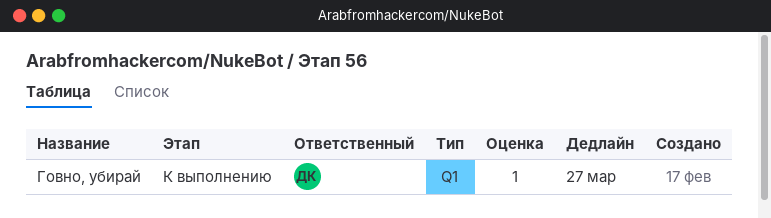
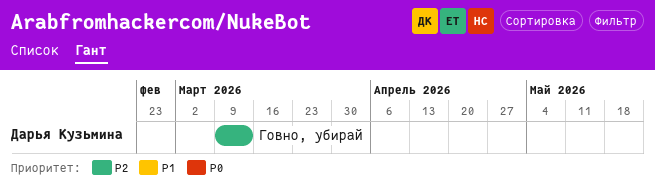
Говно, убирай, due: Mar 27 -> Mar 13

